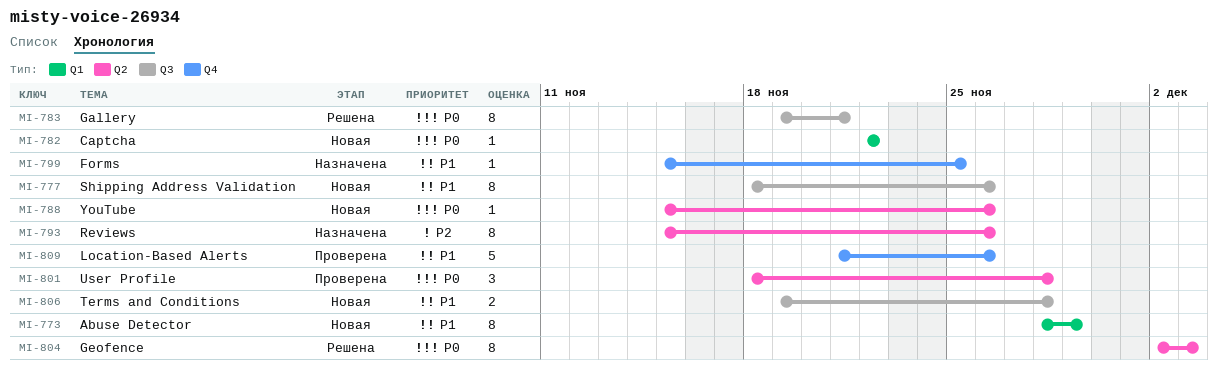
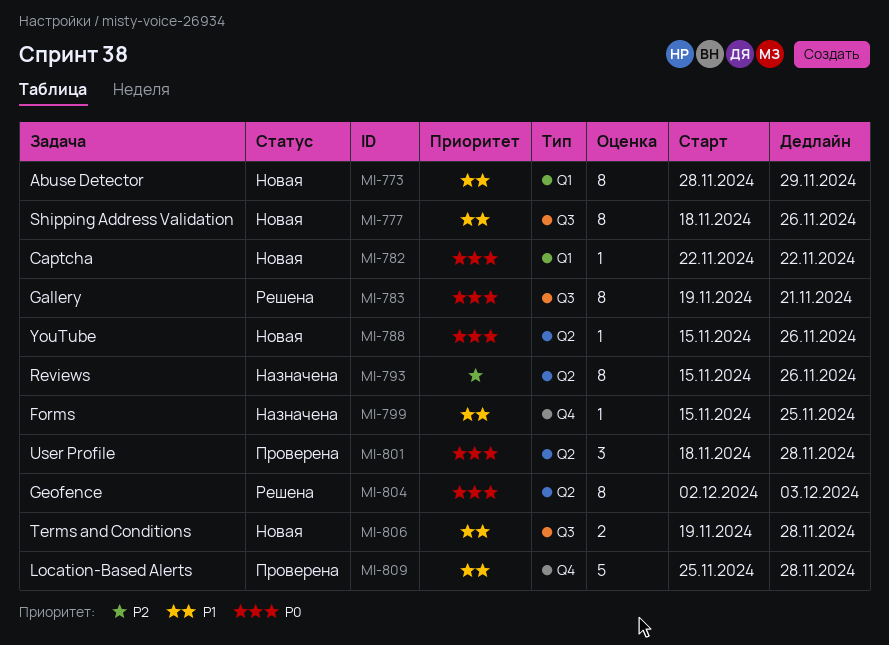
MI-809, start: Nov 21 -> Nov 25
MI-809, due: Nov 26 -> Nov 28

